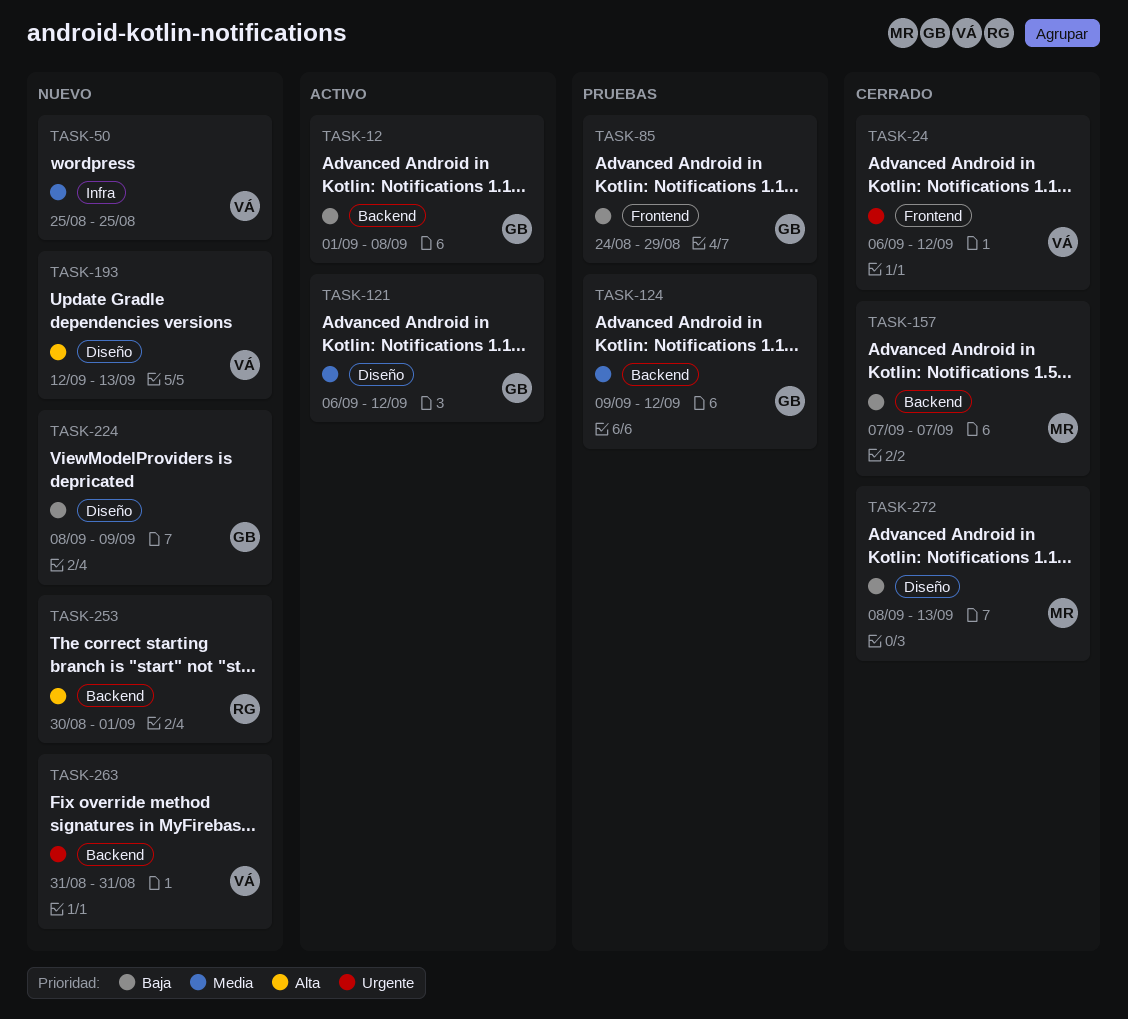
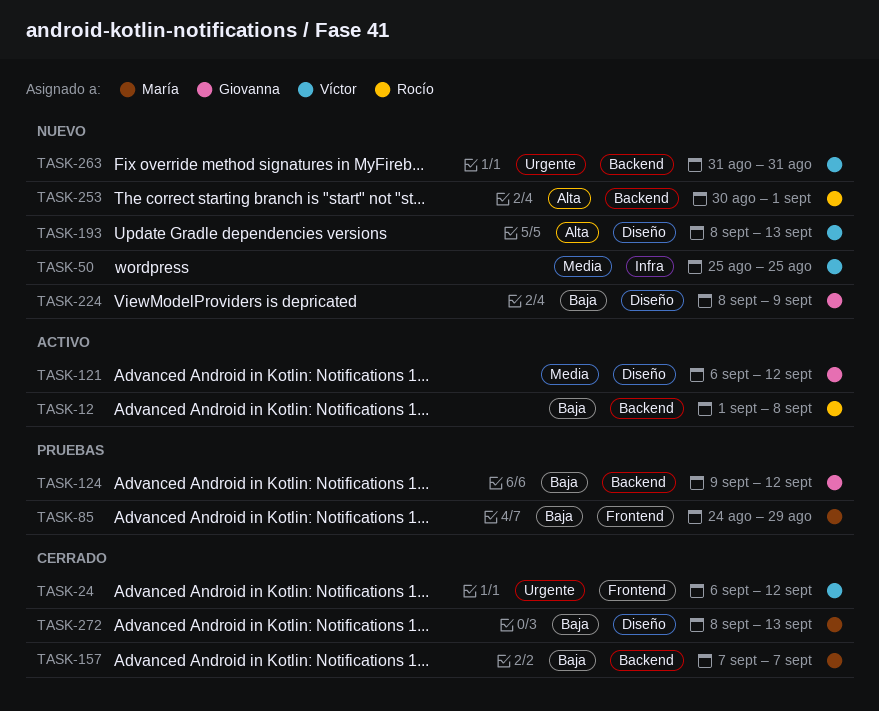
TASK-12, owner: Giovanna -> Rocío
TASK-85, owner: Giovanna -> María
TASK-124, priority: Media -> Baja
TASK-193, start: Sep 12 -> Sep 8

